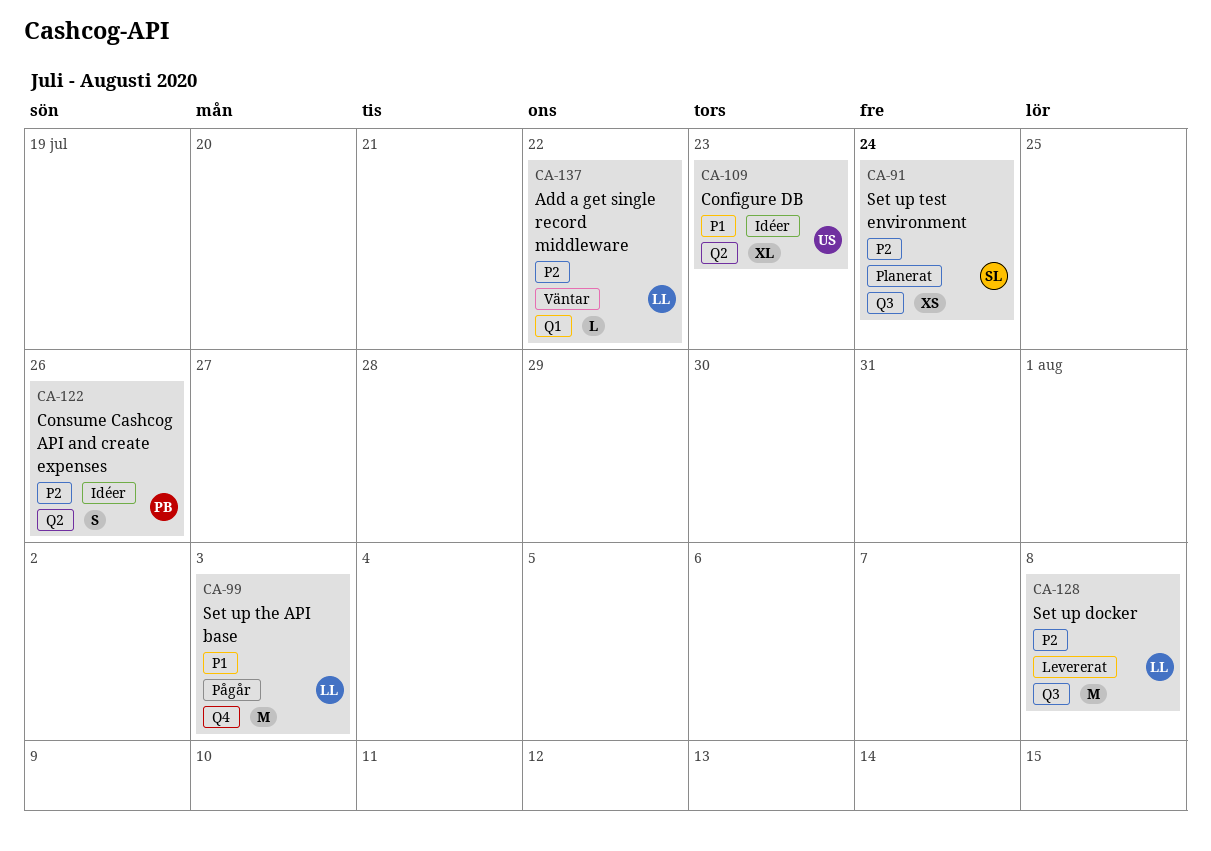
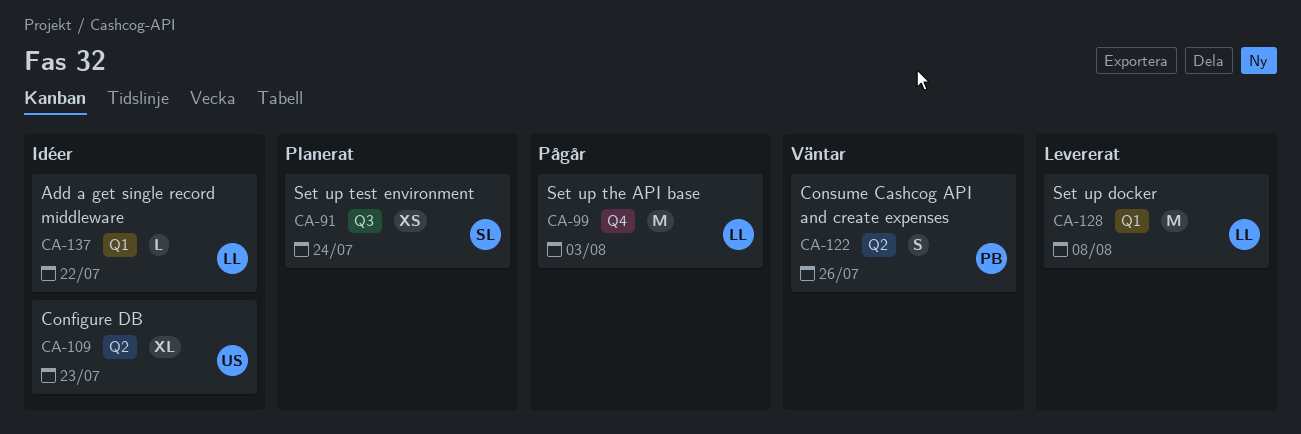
CA-122, status: Idéer -> Väntar
CA-128, label: Q3 -> Q1
CA-137, status: Väntar -> Idéer

